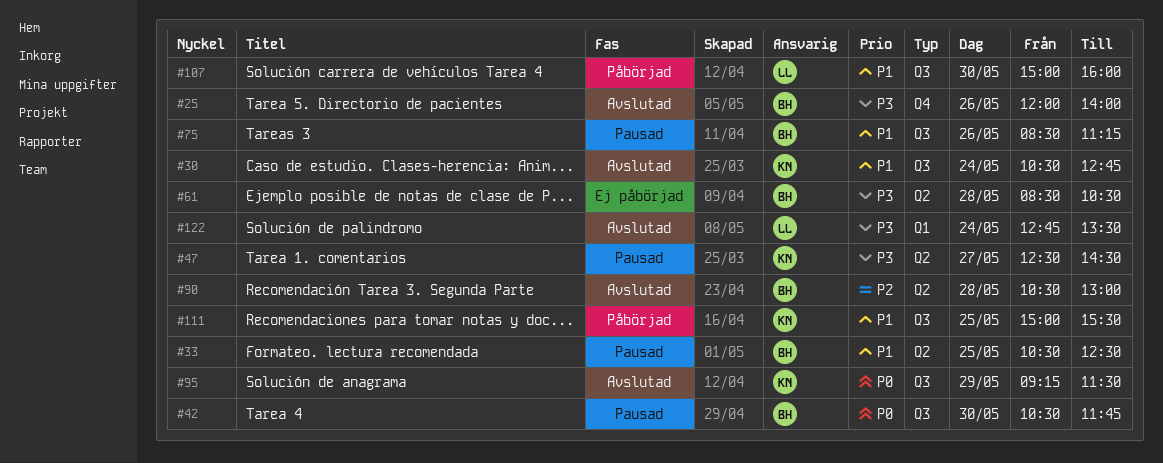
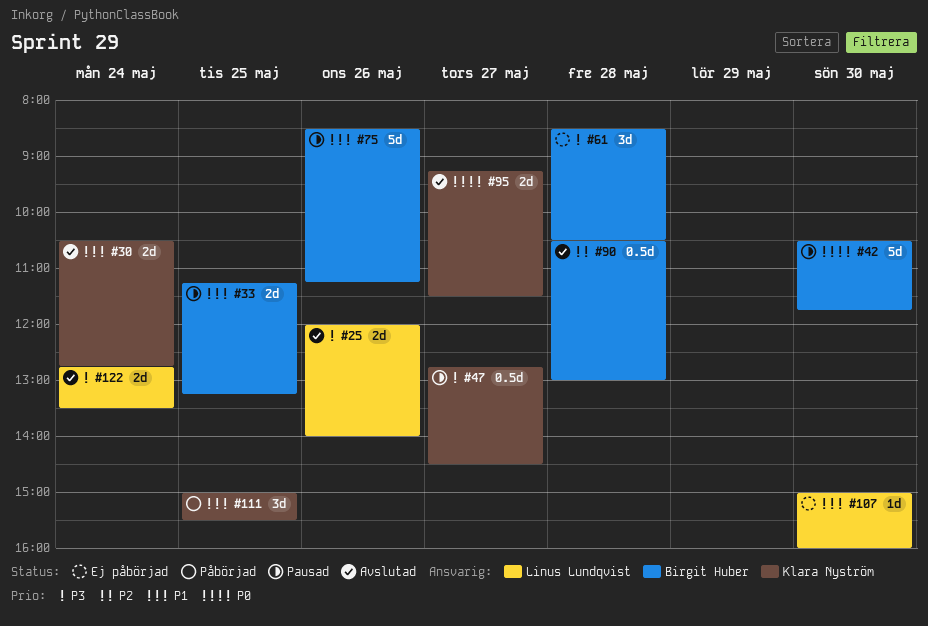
#25, owner: Birgit Huber -> Linus Lundqvist
#33, begins: 10:30 -> 11:15
#33, ends: 12:30 -> 13:15
#47, begins: 12:30 -> 12:45
#95, day: May 29 -> May 27
#107, status: Påbörjad -> Ej påbörjad

